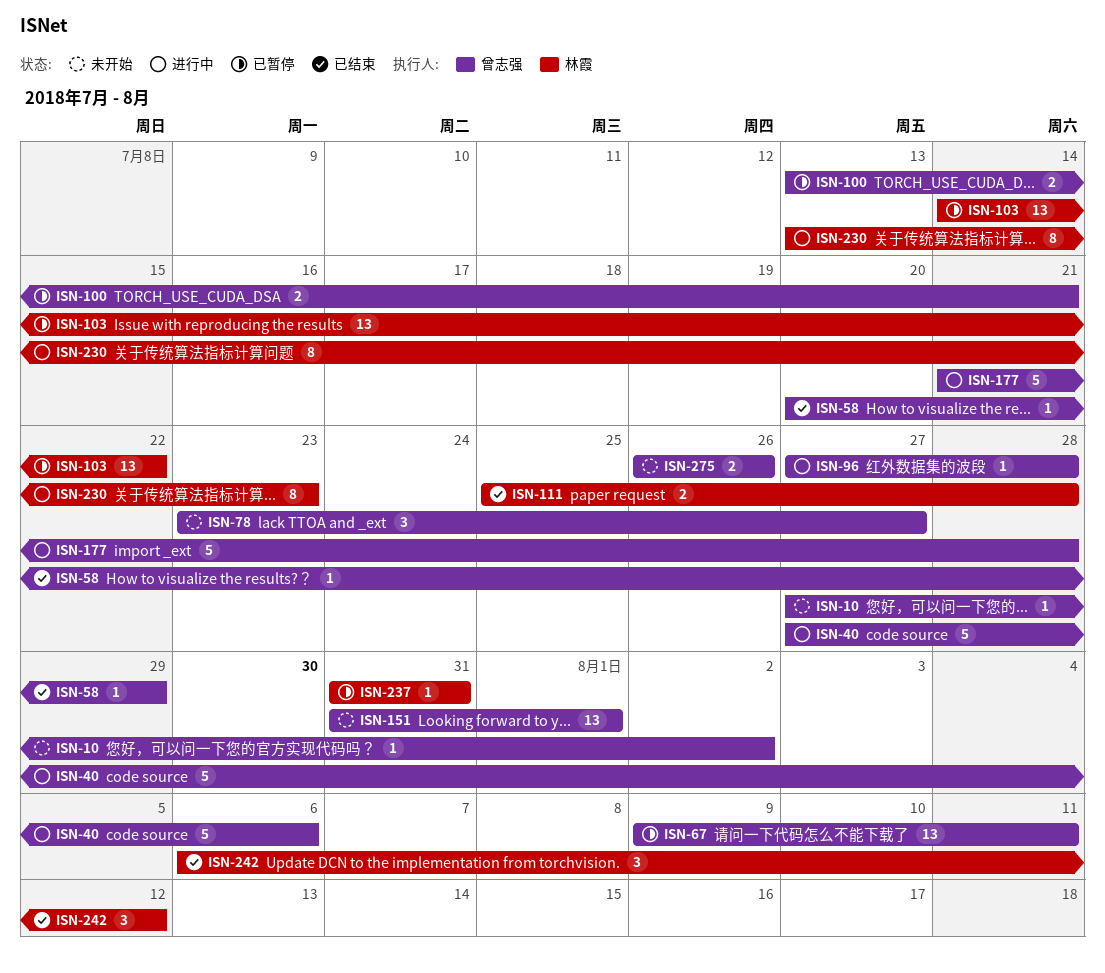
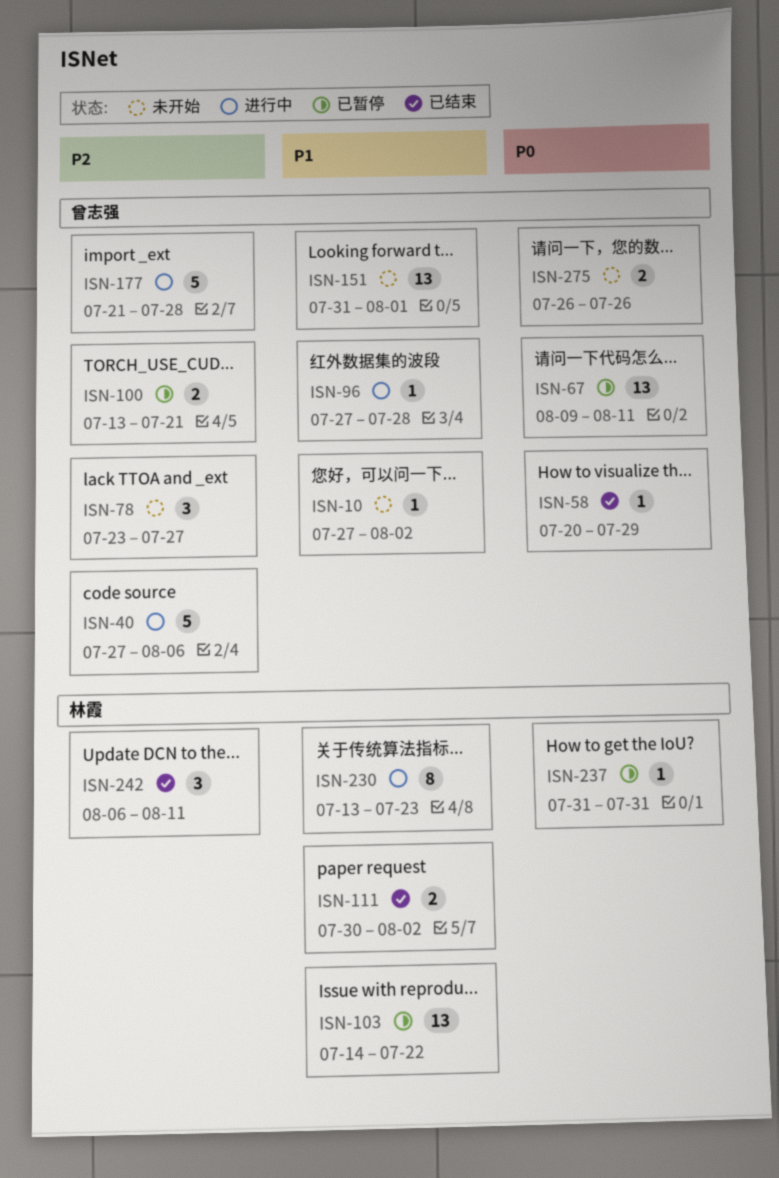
ISN-111, start: Jul 25 -> Jul 30
ISN-111, due: Jul 28 -> Aug 2
ISN-242, due: Aug 12 -> Aug 11

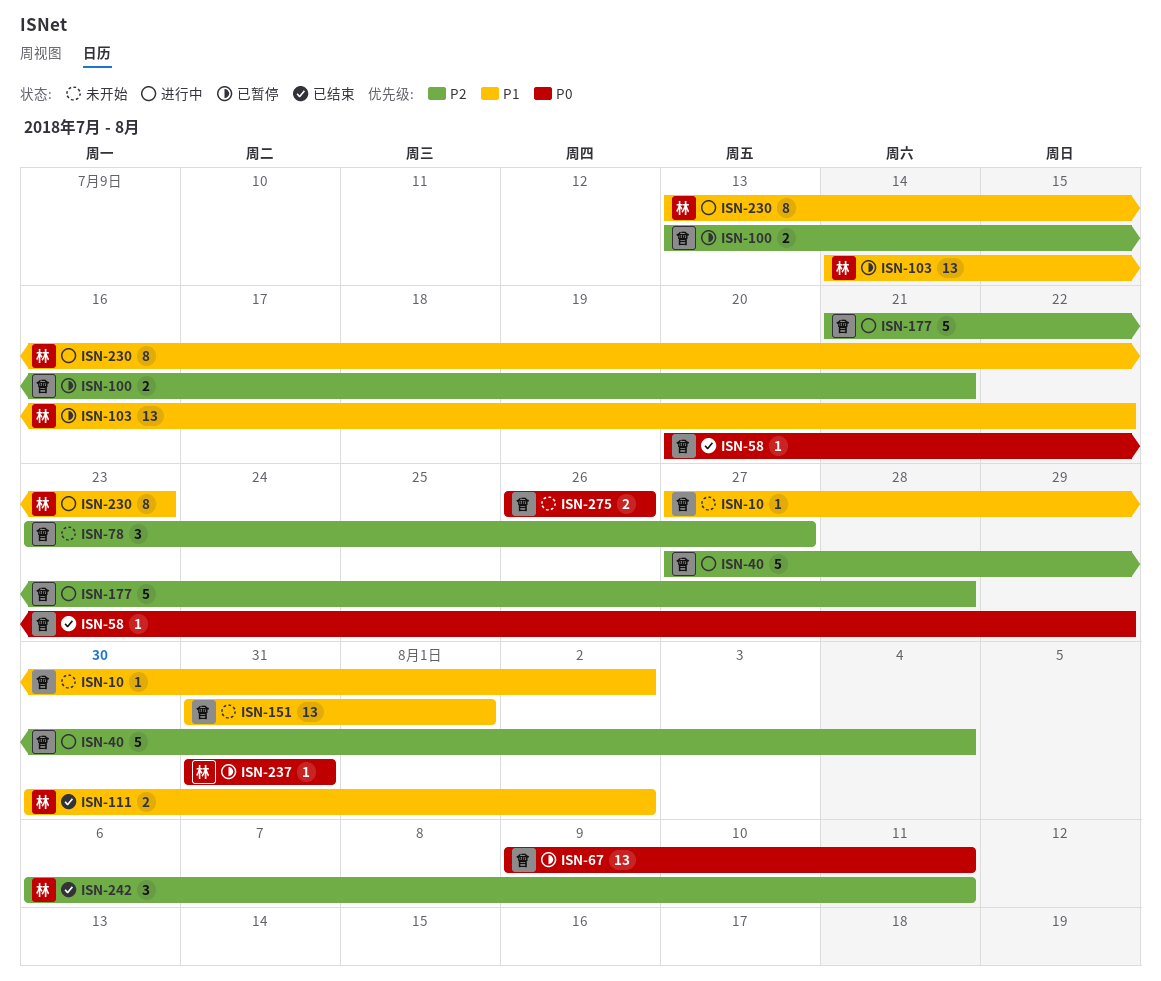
ISN-40, due: Aug 6 -> Aug 4
ISN-96: present -> none

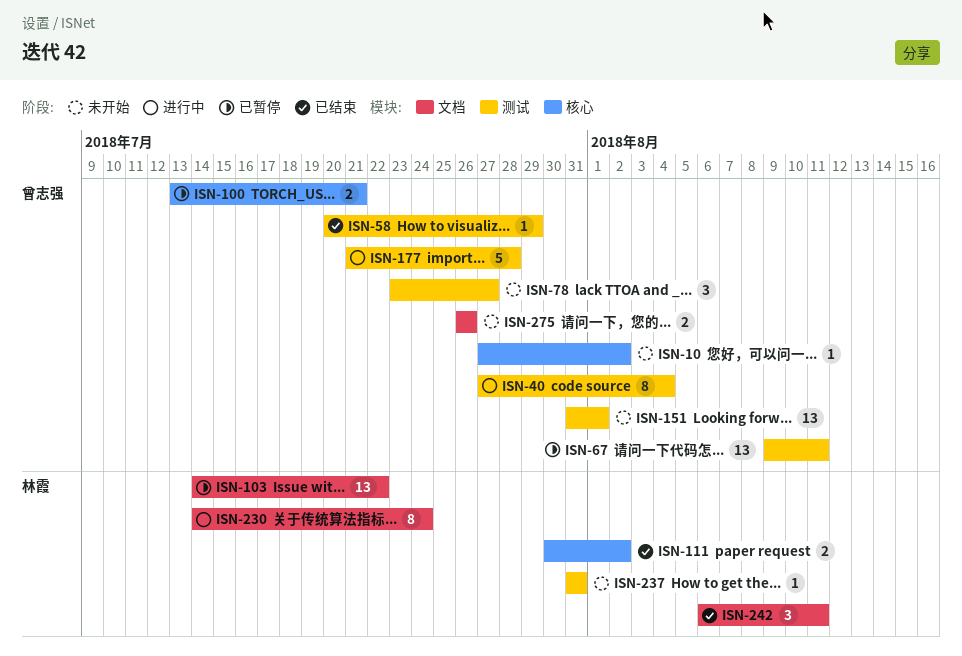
ISN-40, estimate: 5 -> 8
ISN-230, start: Jul 13 -> Jul 14
ISN-230, due: Jul 23 -> Jul 24
ISN-237, status: 已暂停 -> 未开始

